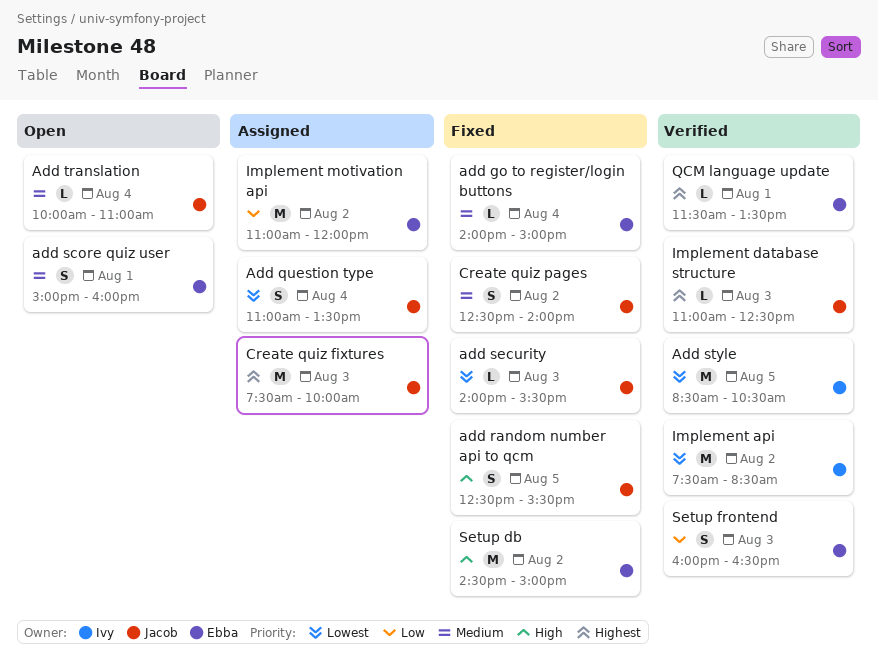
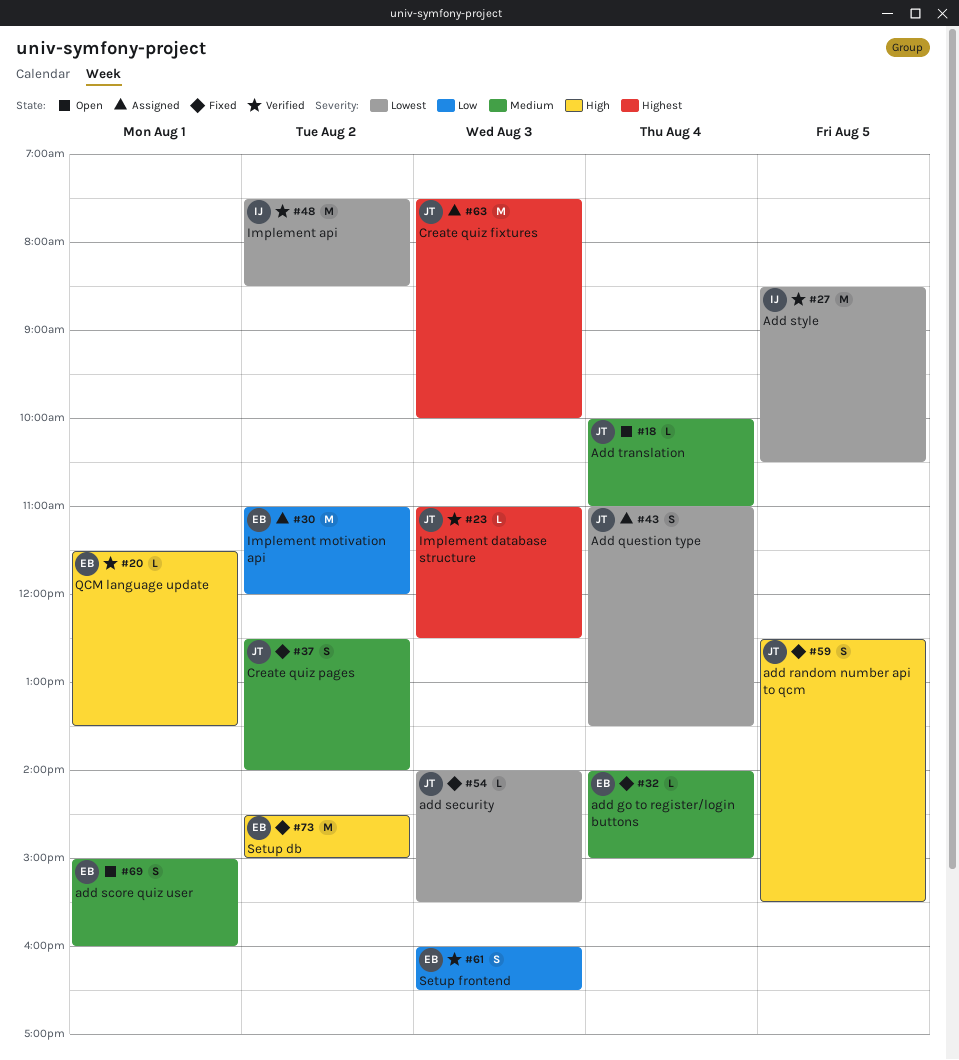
QCM language update, priority: Highest -> High

